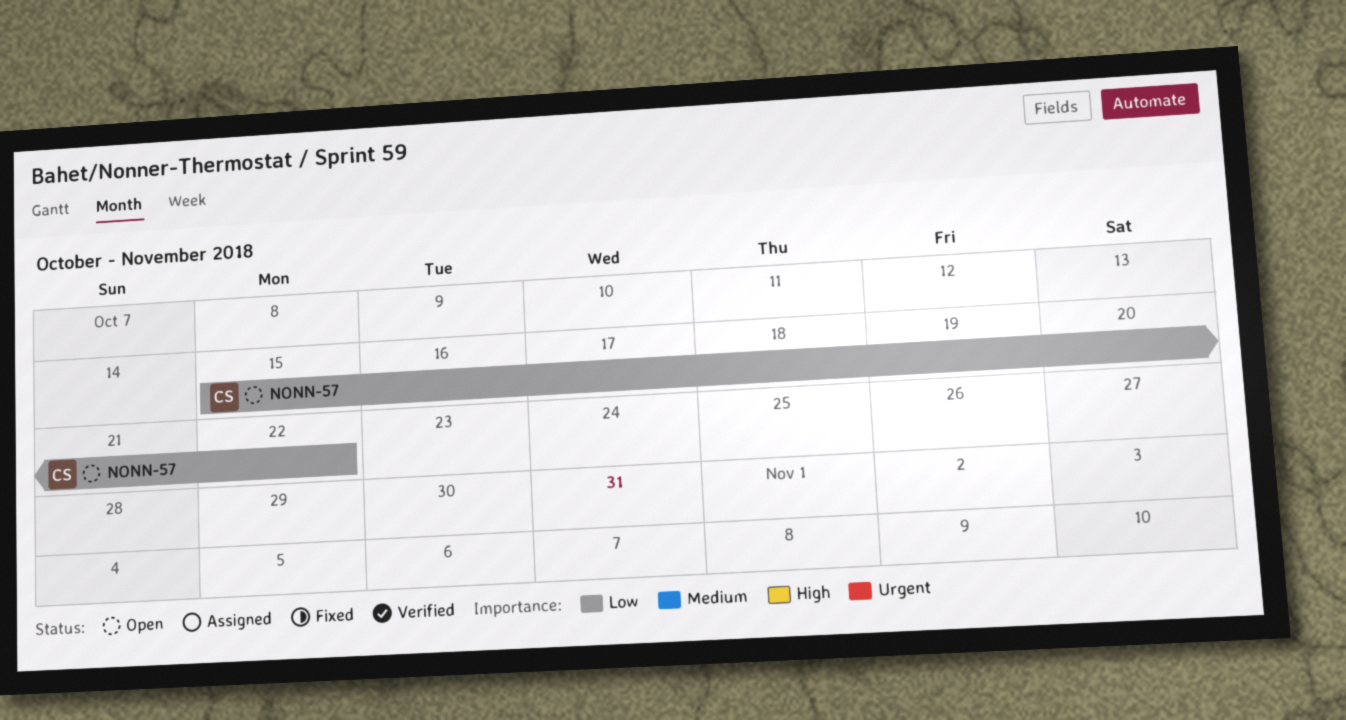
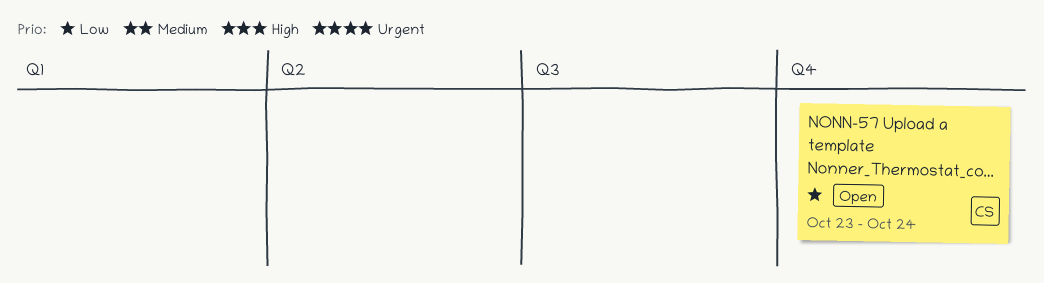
NONN-57, start: Oct 15 -> Oct 23
NONN-57, due: Oct 22 -> Oct 24

